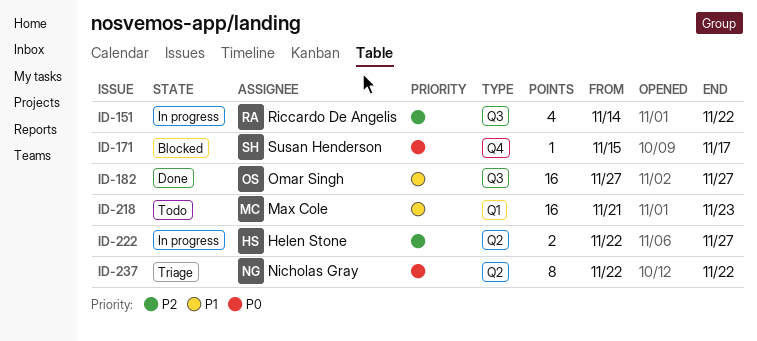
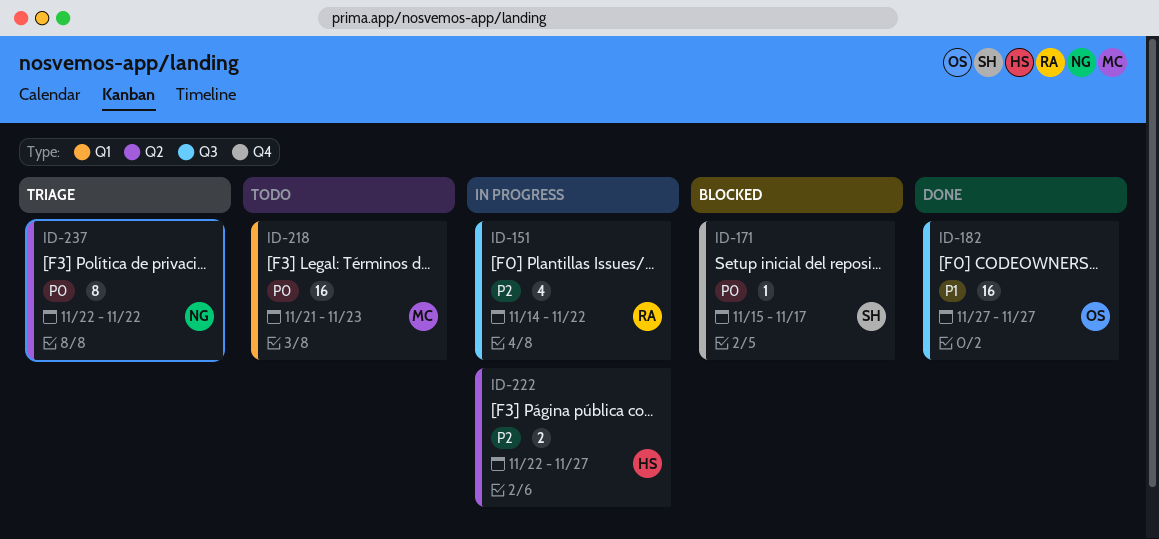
ID-218, priority: P1 -> P0

